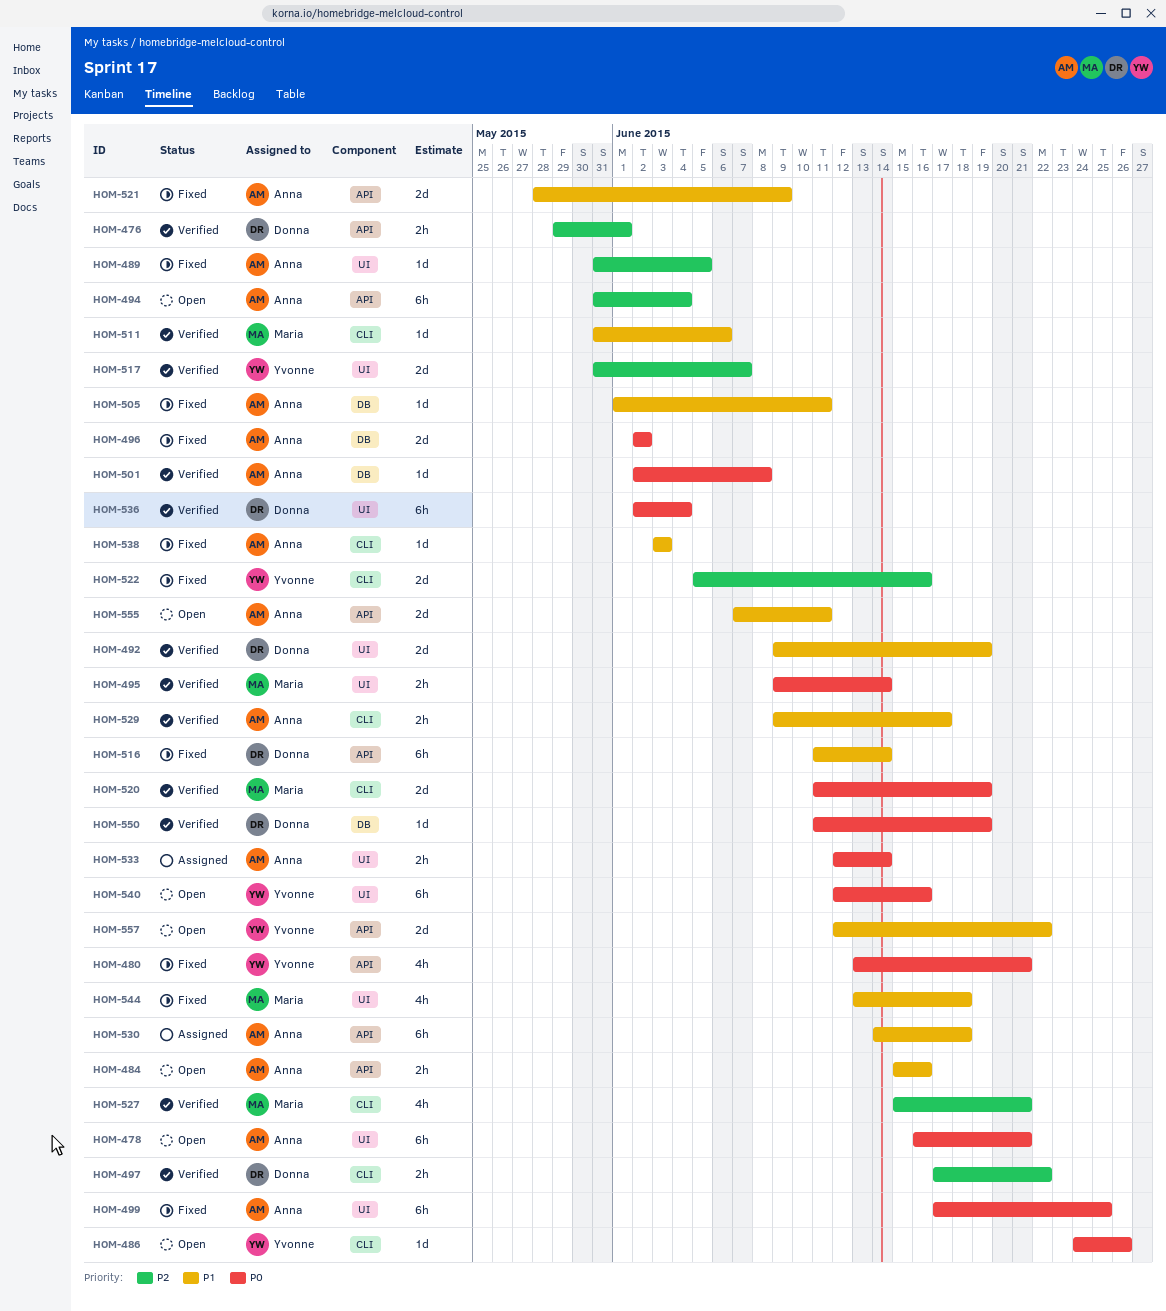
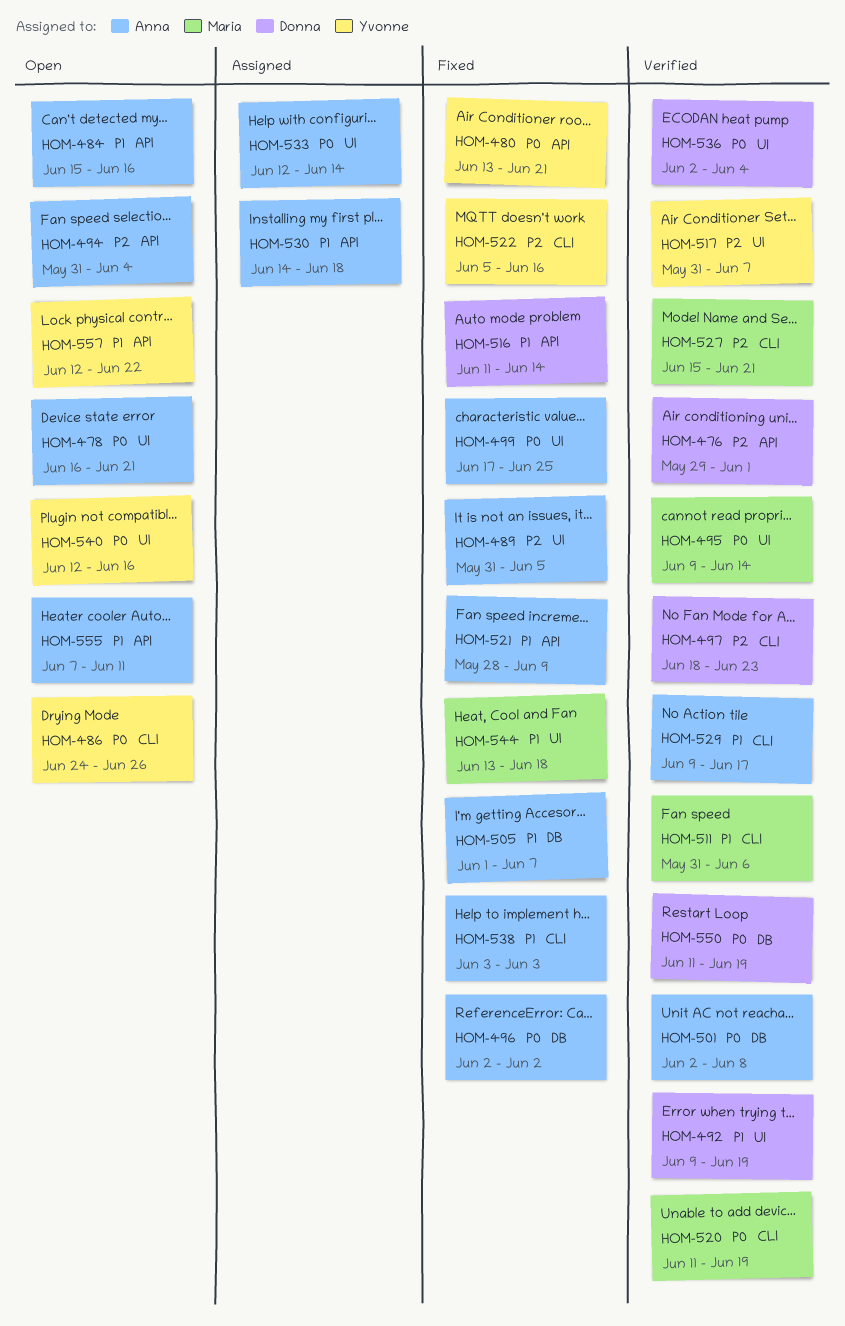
HOM-497, start: Jun 17 -> Jun 18
HOM-497, due: Jun 22 -> Jun 23
HOM-505, due: Jun 11 -> Jun 7

